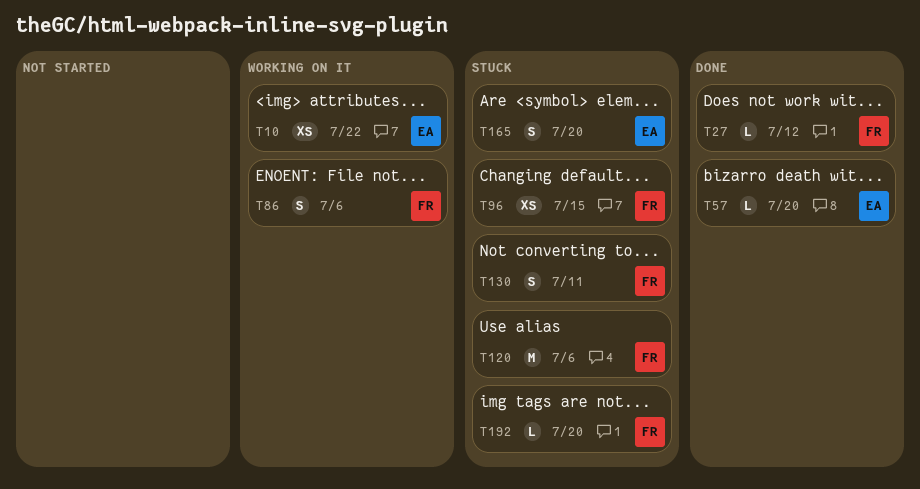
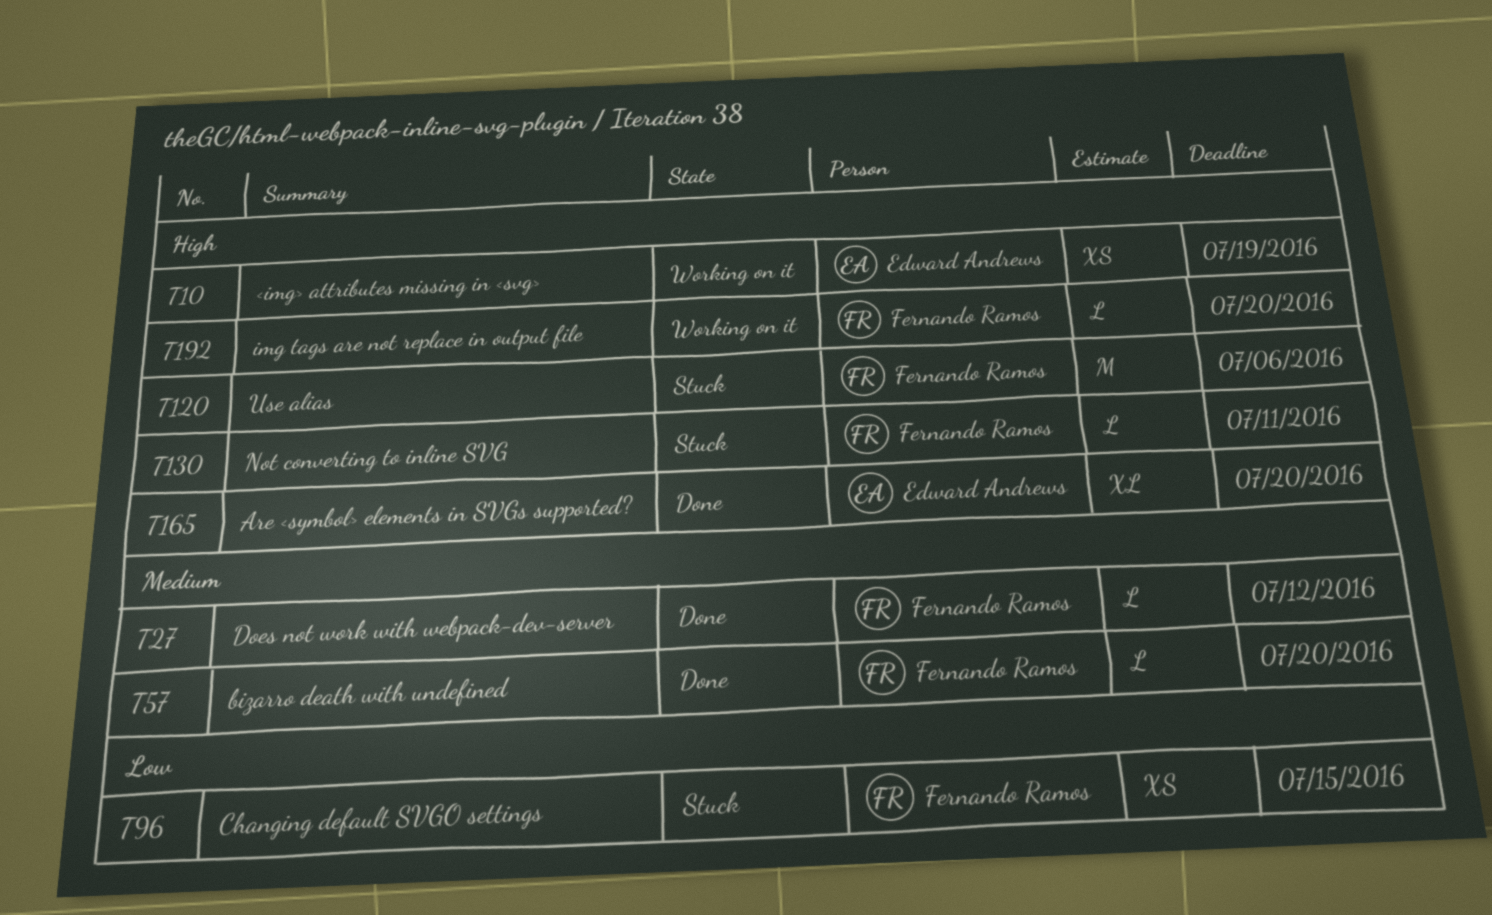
T10, due: Jul 22 -> Jul 19
T57, owner: Edward Andrews -> Fernando Ramos
T86: present -> none
T130, estimate: S -> L
T165, status: Stuck -> Done
T165, estimate: S -> XL
T192, status: Stuck -> Working on it

